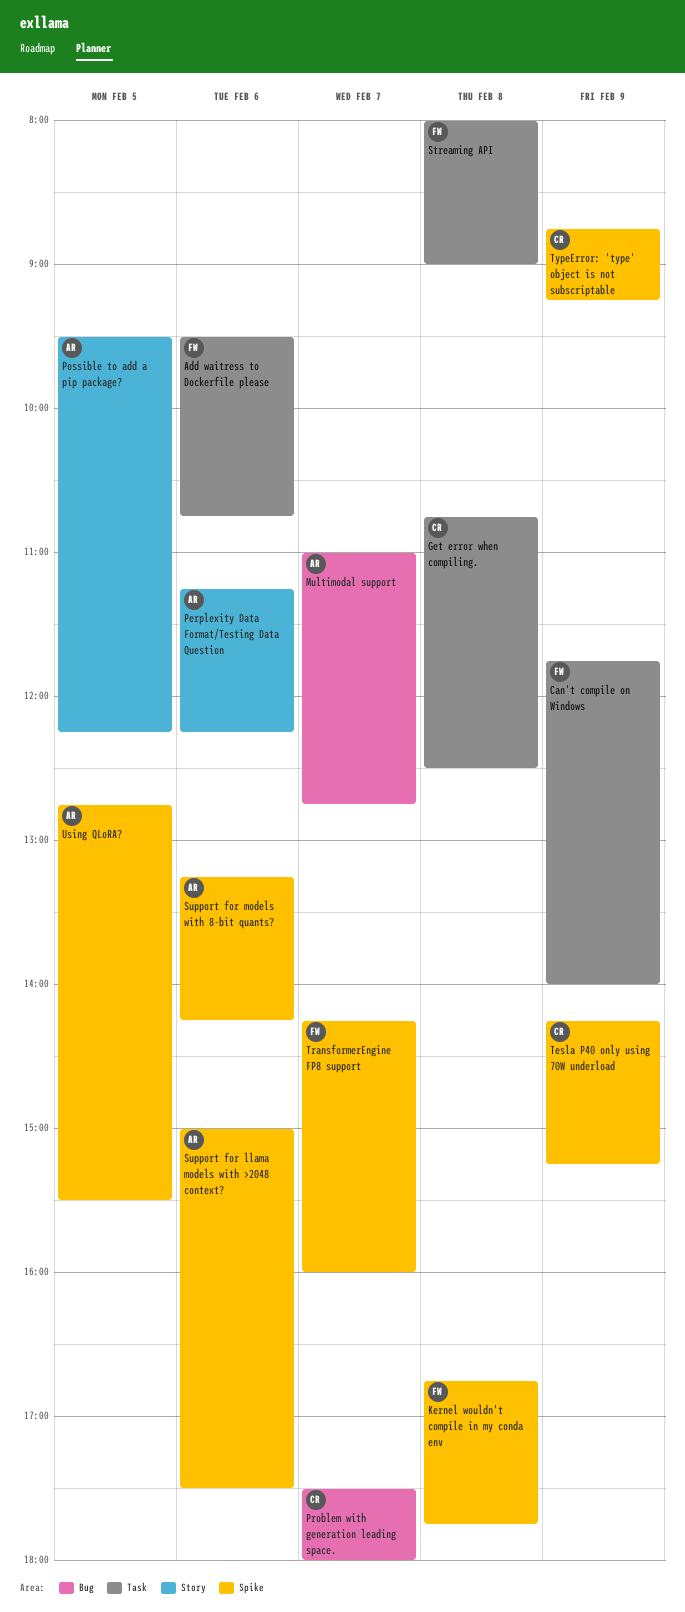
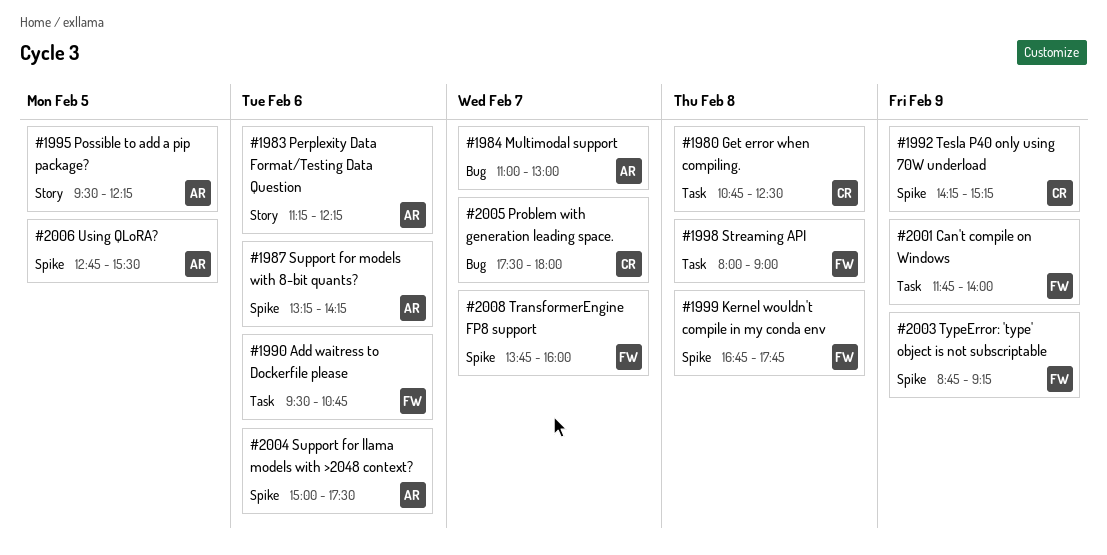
Multimodal support, ends: 12:45 -> 13:00
TransformerEngine FP8 support, begins: 14:15 -> 13:45
TypeError: 'type' object is not subscriptable, owner: CR -> FW

